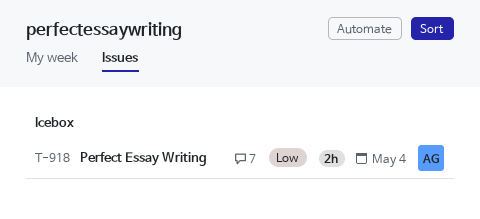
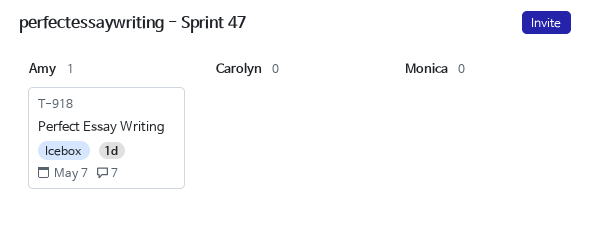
T-918, estimate: 2h -> 1d
T-918, due: May 4 -> May 7

